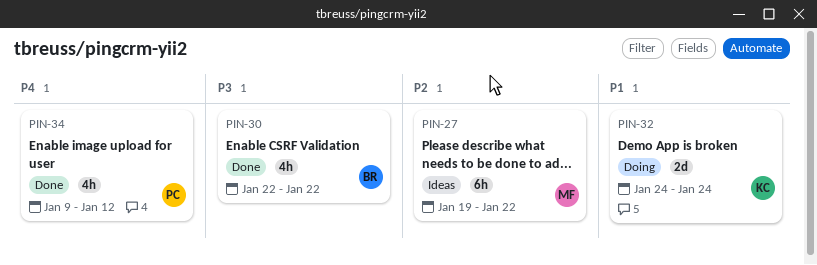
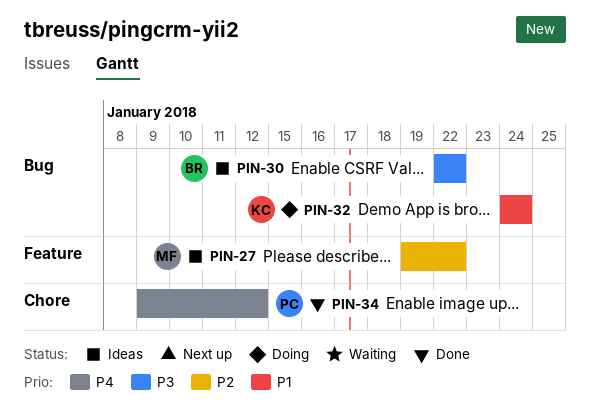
PIN-30, status: Done -> Ideas

